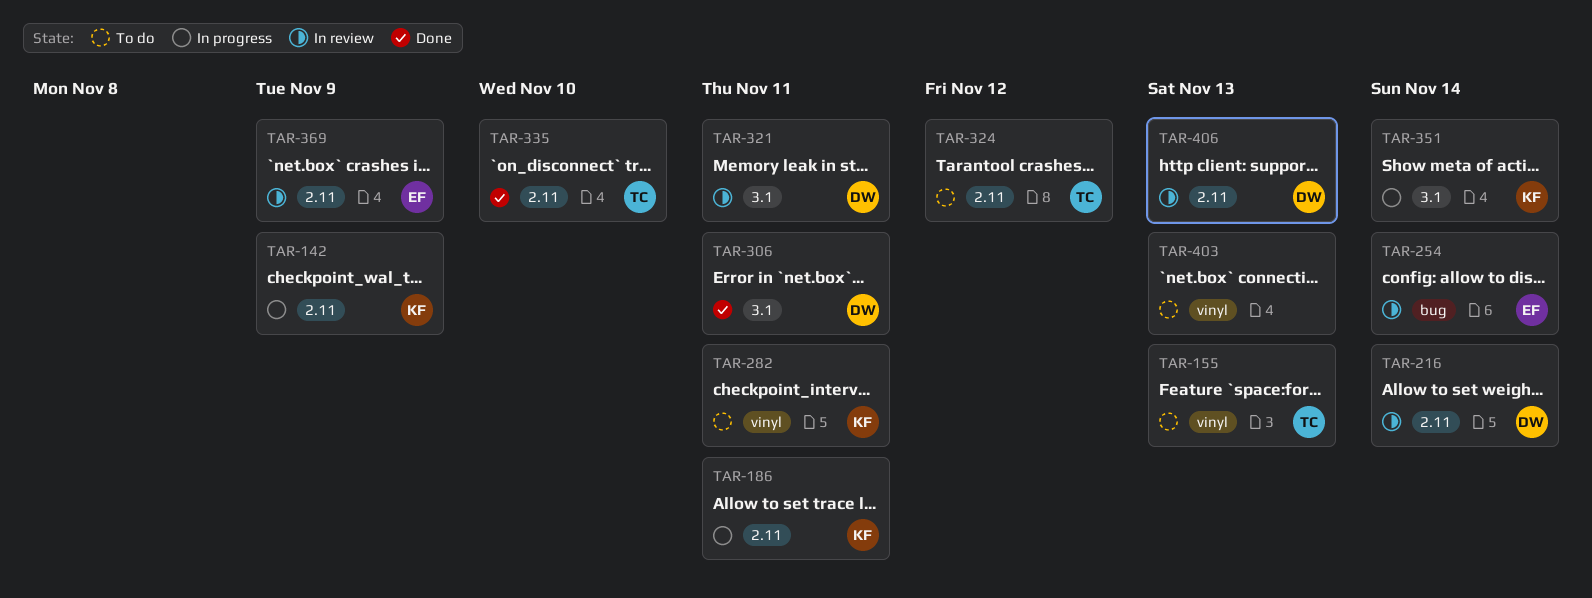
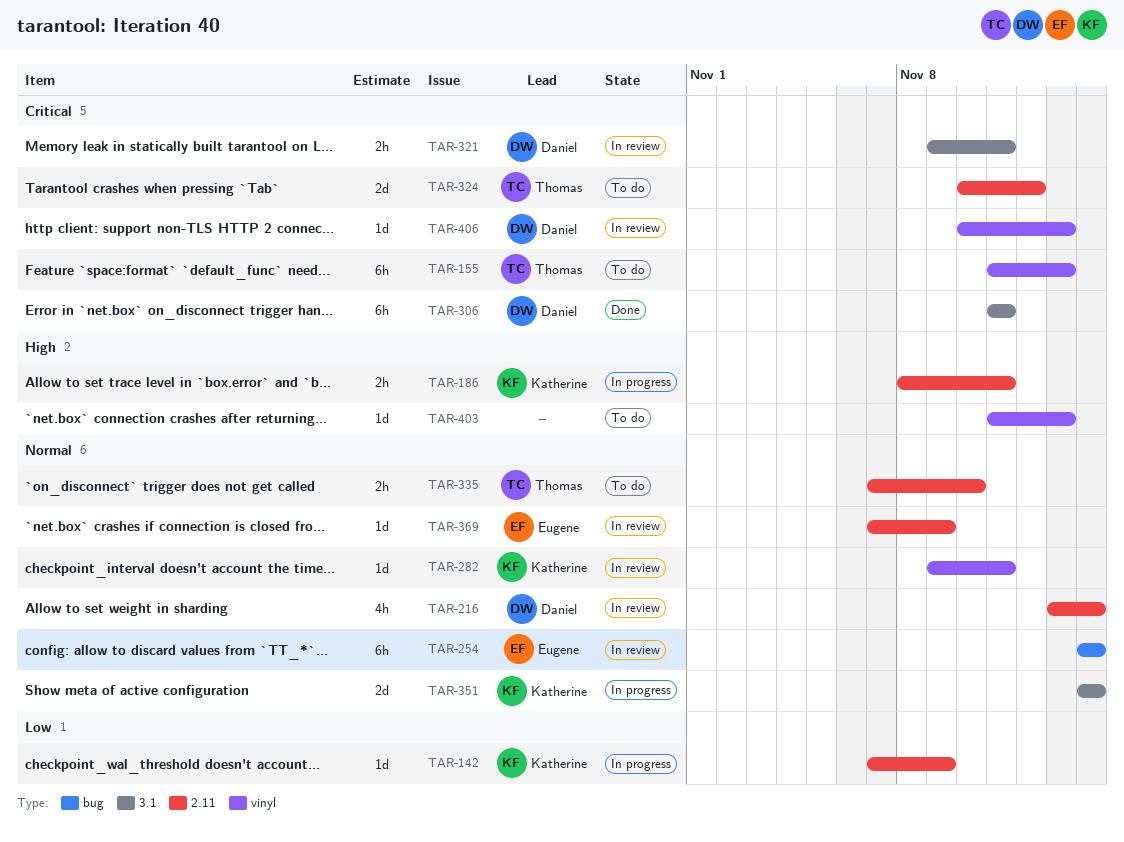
TAR-282, status: To do -> In review
TAR-335, status: Done -> To do
TAR-406, label: 2.11 -> vinyl

